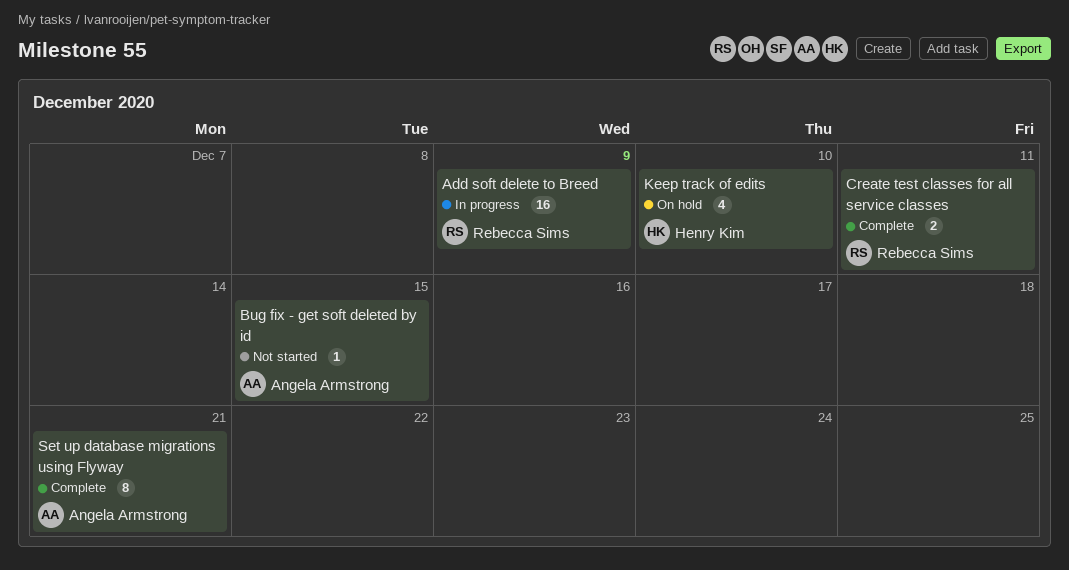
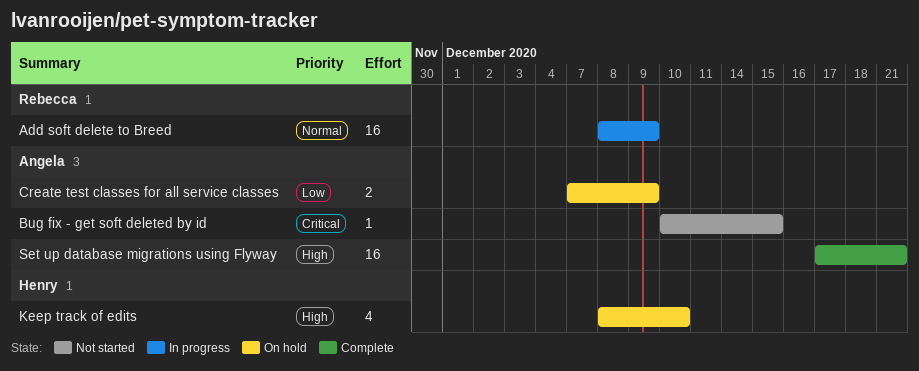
Create test classes for all service classes, status: Complete -> On hold
Create test classes for all service classes, owner: Rebecca Sims -> Angela Armstrong
Create test classes for all service classes, due: Dec 11 -> Dec 9
Set up database migrations using Flyway, estimate: 8 -> 16

